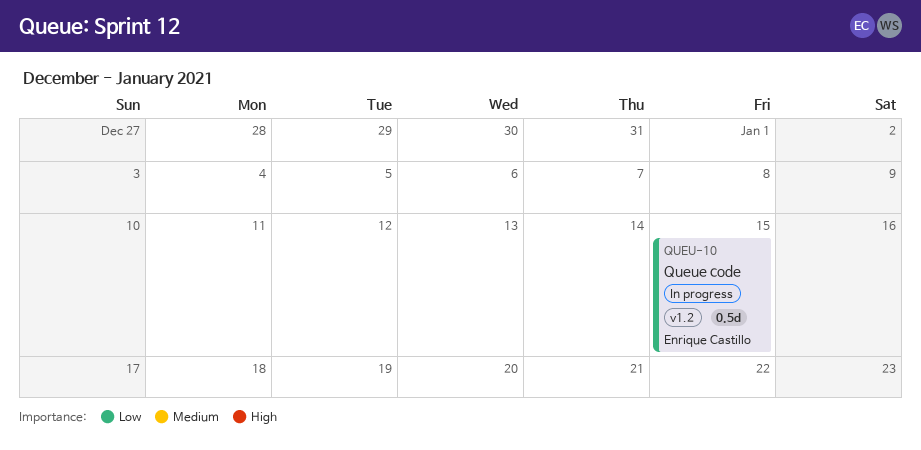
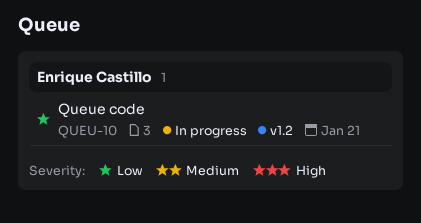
QUEU-10, due: Jan 15 -> Jan 21

